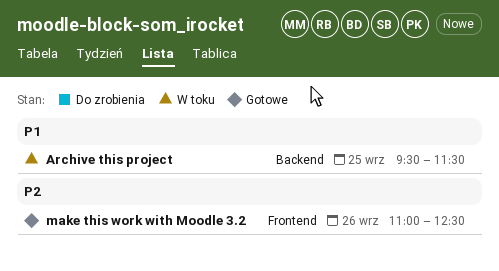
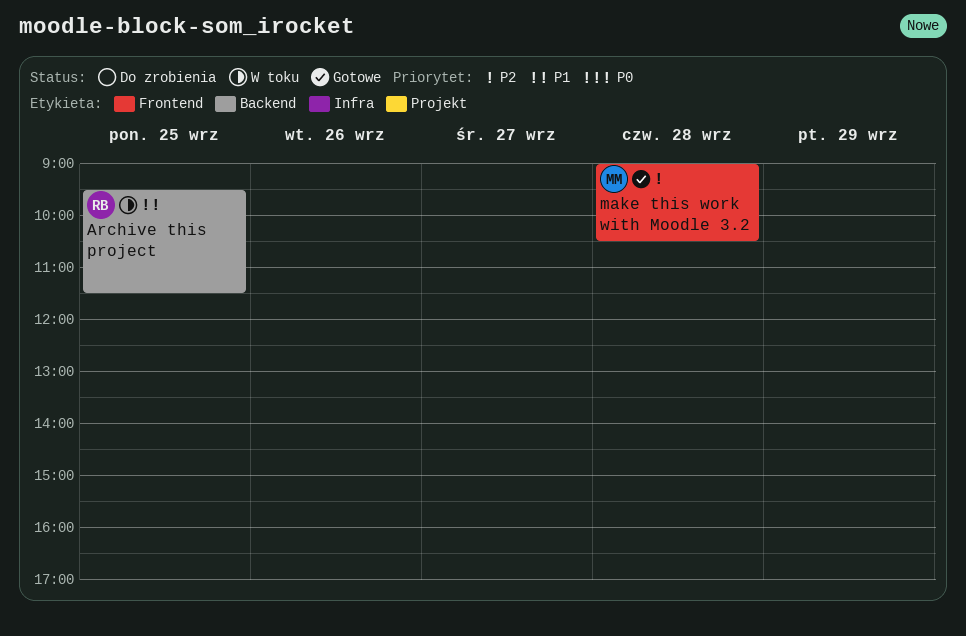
make this work with Moodle 3.2, day: Sep 26 -> Sep 28
make this work with Moodle 3.2, begins: 11:00 -> 09:00
make this work with Moodle 3.2, ends: 12:30 -> 10:30

